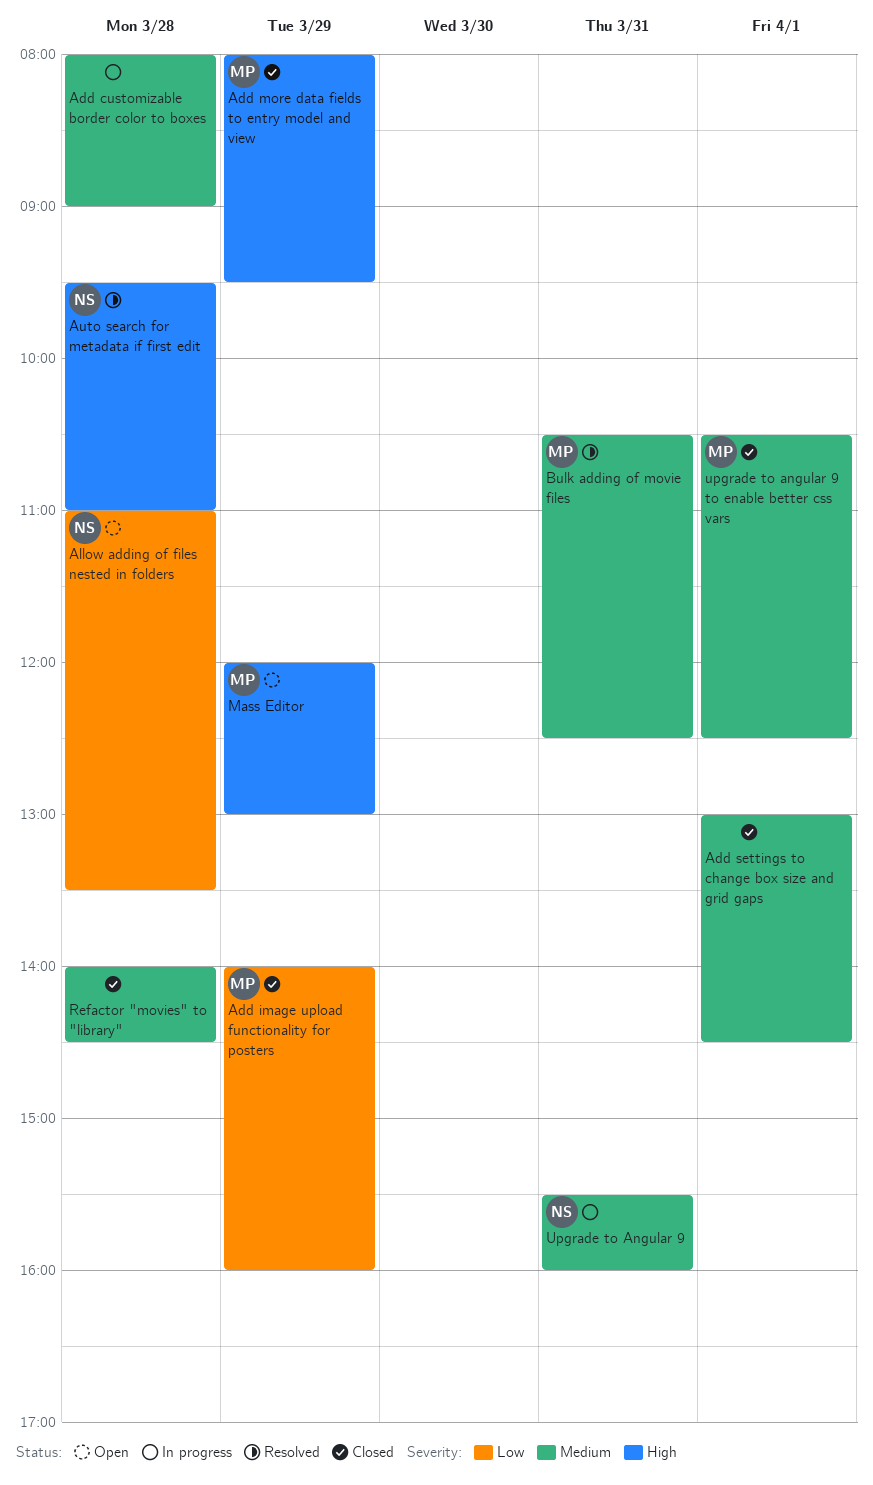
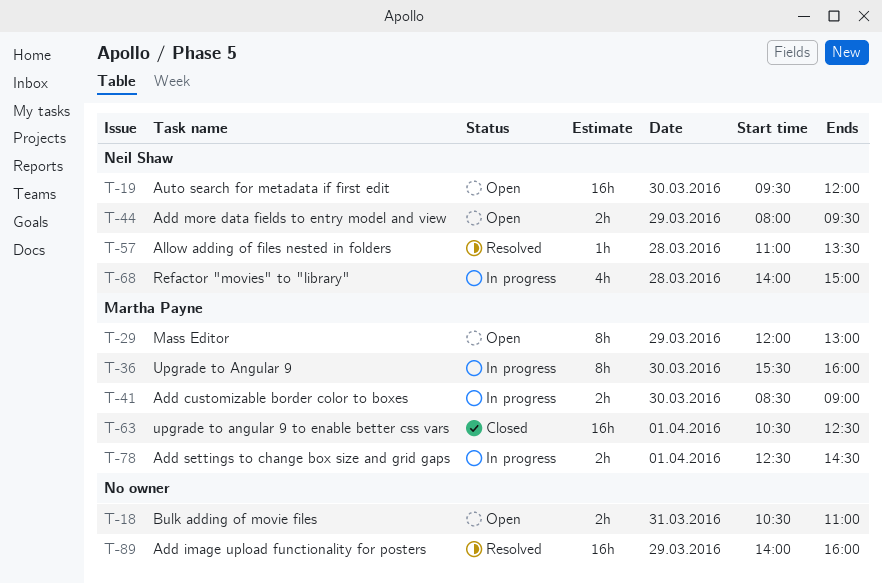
Add customizable border color to boxes, owner: none -> Martha Payne
Add customizable border color to boxes, day: Mar 28 -> Mar 30
Add customizable border color to boxes, begins: 08:00 -> 08:30
Add image upload functionality for posters, status: Closed -> Resolved
Add image upload functionality for posters, owner: Martha Payne -> none
Add more data fields to entry model and view, status: Closed -> Open
Add more data fields to entry model and view, owner: Martha Payne -> Neil Shaw
Add settings to change box size and grid gaps, status: Closed -> In progress
Add settings to change box size and grid gaps, owner: none -> Martha Payne
Add settings to change box size and grid gaps, begins: 13:00 -> 12:30
Allow adding of files nested in folders, status: Open -> Resolved
Auto search for metadata if first edit, status: Resolved -> Open
Auto search for metadata if first edit, day: Mar 28 -> Mar 30
Auto search for metadata if first edit, ends: 11:00 -> 12:00
Bulk adding of movie files, status: Resolved -> Open
Bulk adding of movie files, owner: Martha Payne -> none
Bulk adding of movie files, ends: 12:30 -> 11:00
Refactor "movies" to "library", status: Closed -> In progress
Refactor "movies" to "library", owner: none -> Neil Shaw
Refactor "movies" to "library", ends: 14:30 -> 15:00
Upgrade to Angular 9, owner: Neil Shaw -> Martha Payne
Upgrade to Angular 9, day: Mar 31 -> Mar 30

